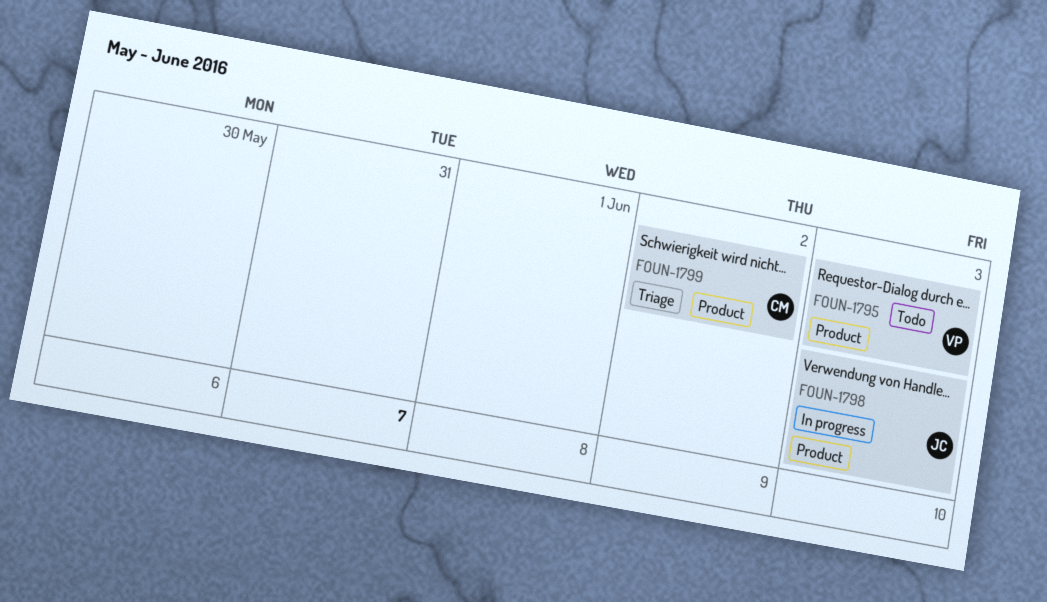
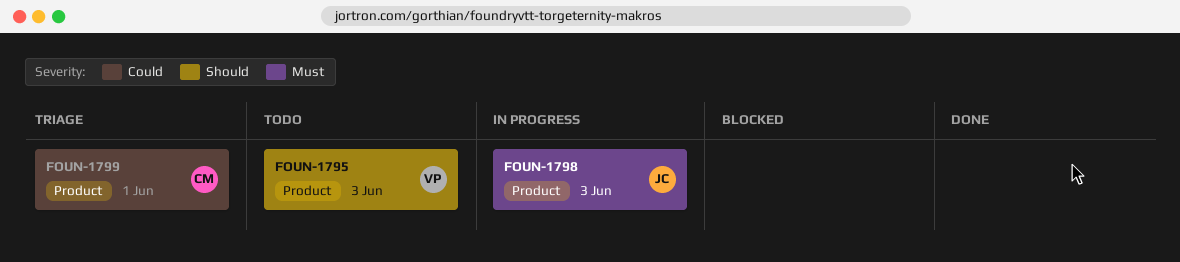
FOUN-1799, due: Jun 2 -> Jun 1

